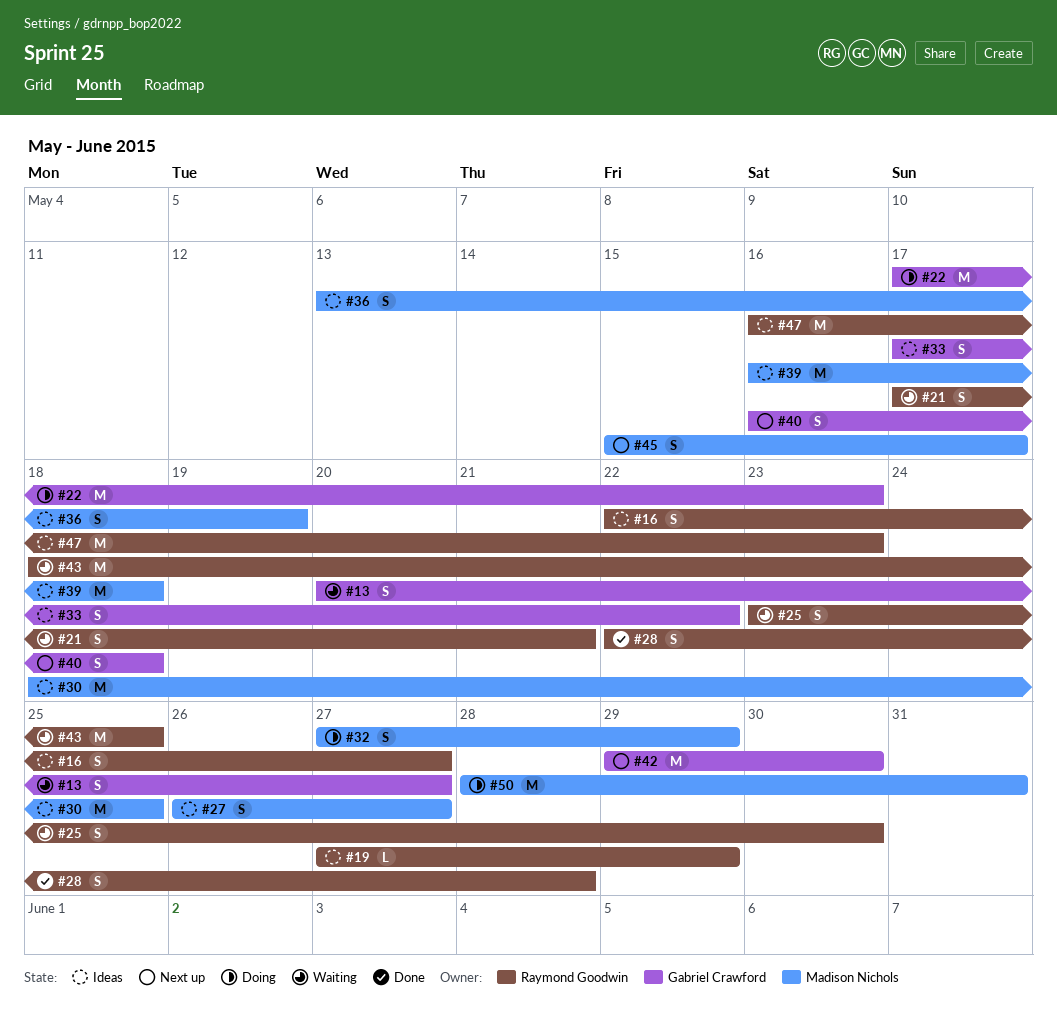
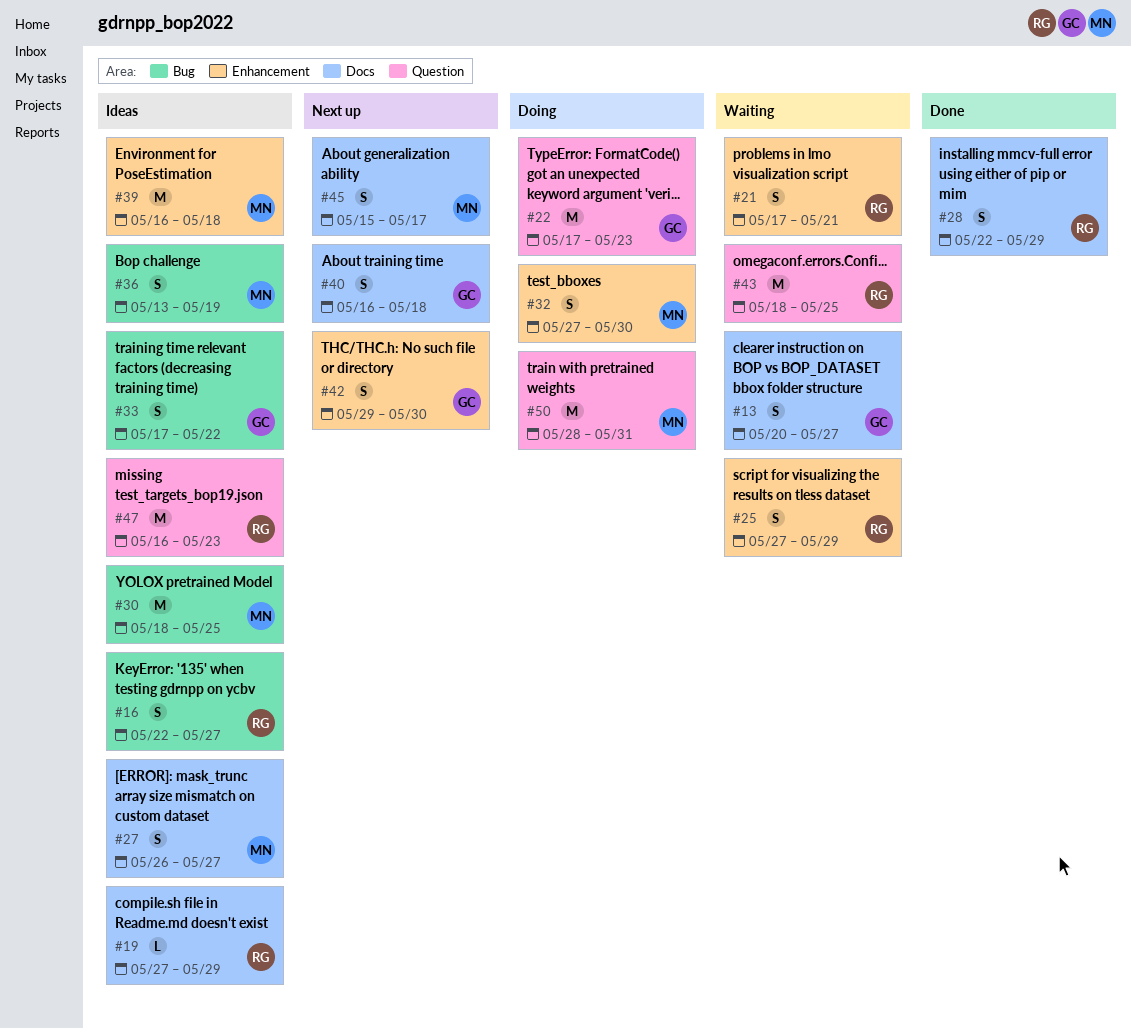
#25, start: May 23 -> May 27
#25, due: May 30 -> May 29
#28, due: May 28 -> May 29
#32, due: May 29 -> May 30
#42, estimate: M -> S

